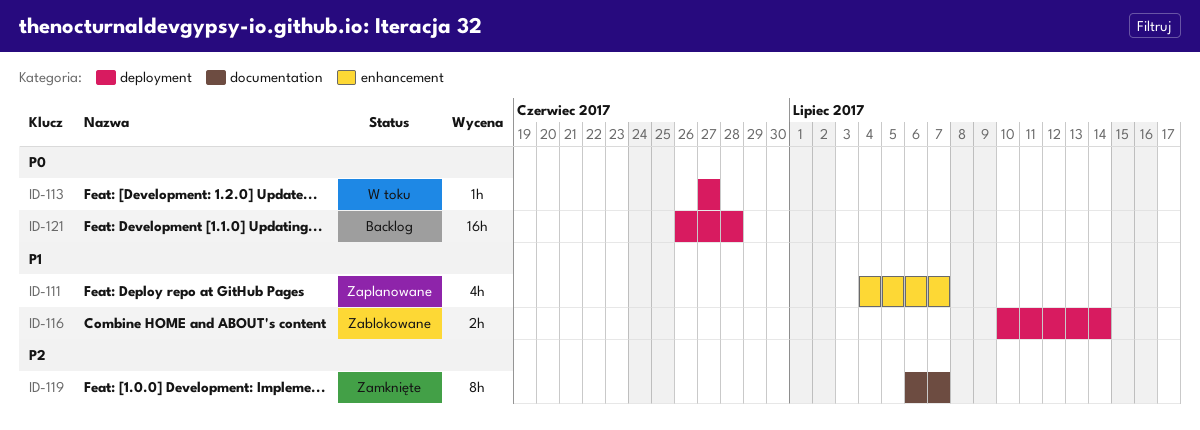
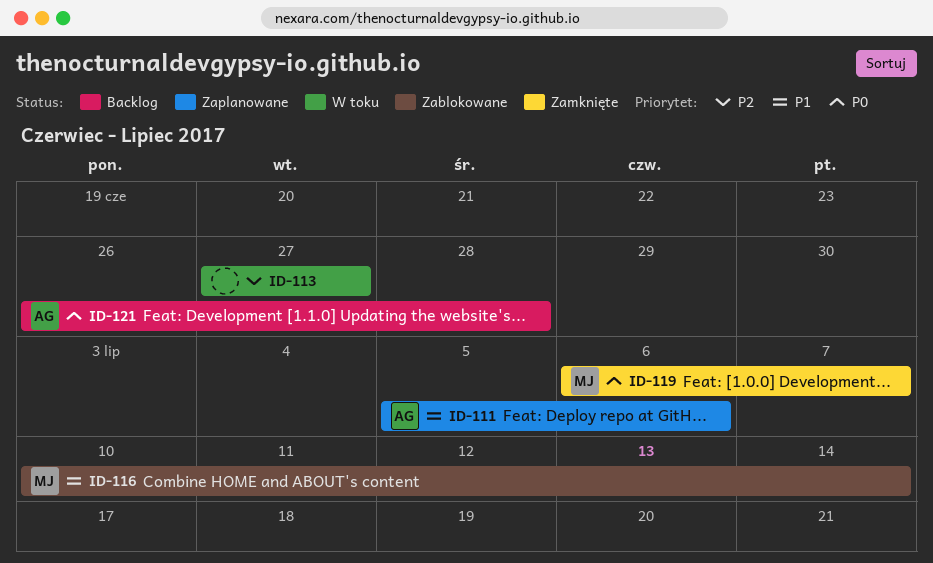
ID-111, start: Jul 4 -> Jul 5
ID-111, due: Jul 7 -> Jul 6
ID-113, priority: P0 -> P2
ID-119, priority: P2 -> P0

